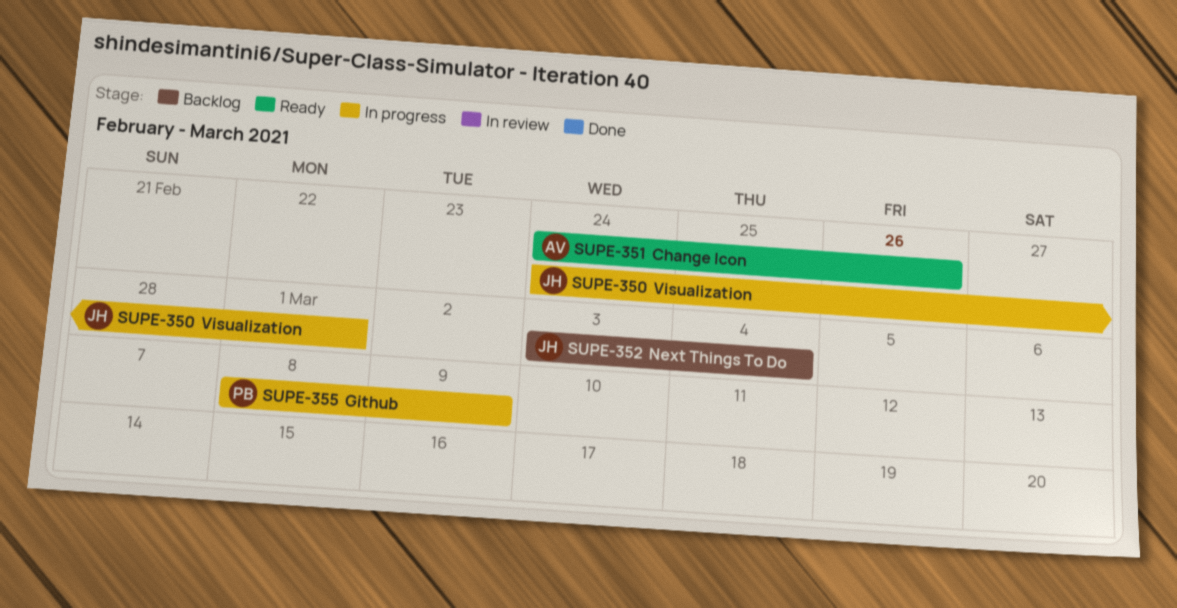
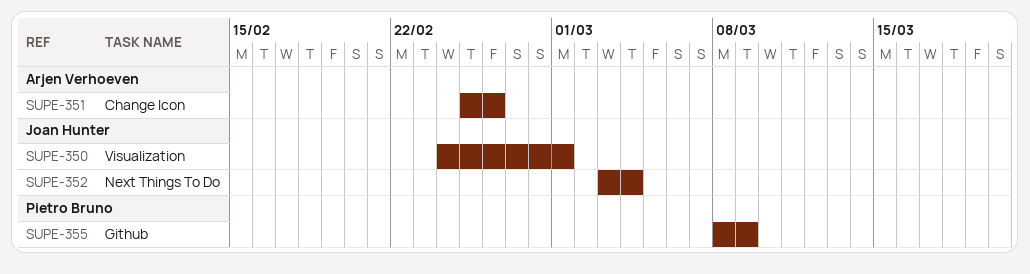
SUPE-351, start: Feb 24 -> Feb 25

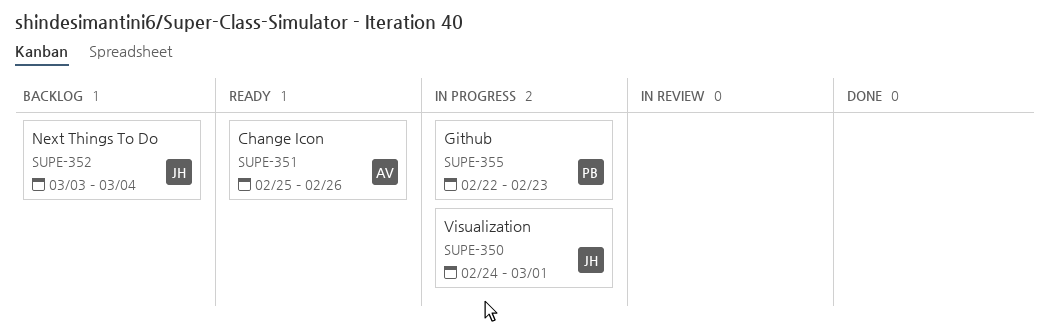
SUPE-355, start: Mar 8 -> Feb 22
SUPE-355, due: Mar 9 -> Feb 23

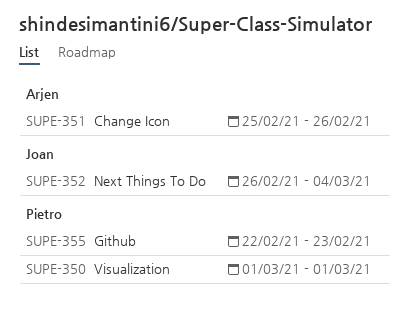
SUPE-350, owner: Joan -> Pietro
SUPE-350, start: Feb 24 -> Mar 1
SUPE-352, start: Mar 3 -> Feb 26

